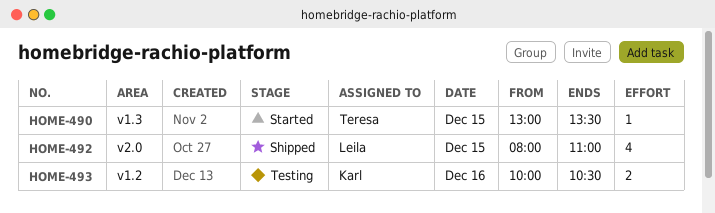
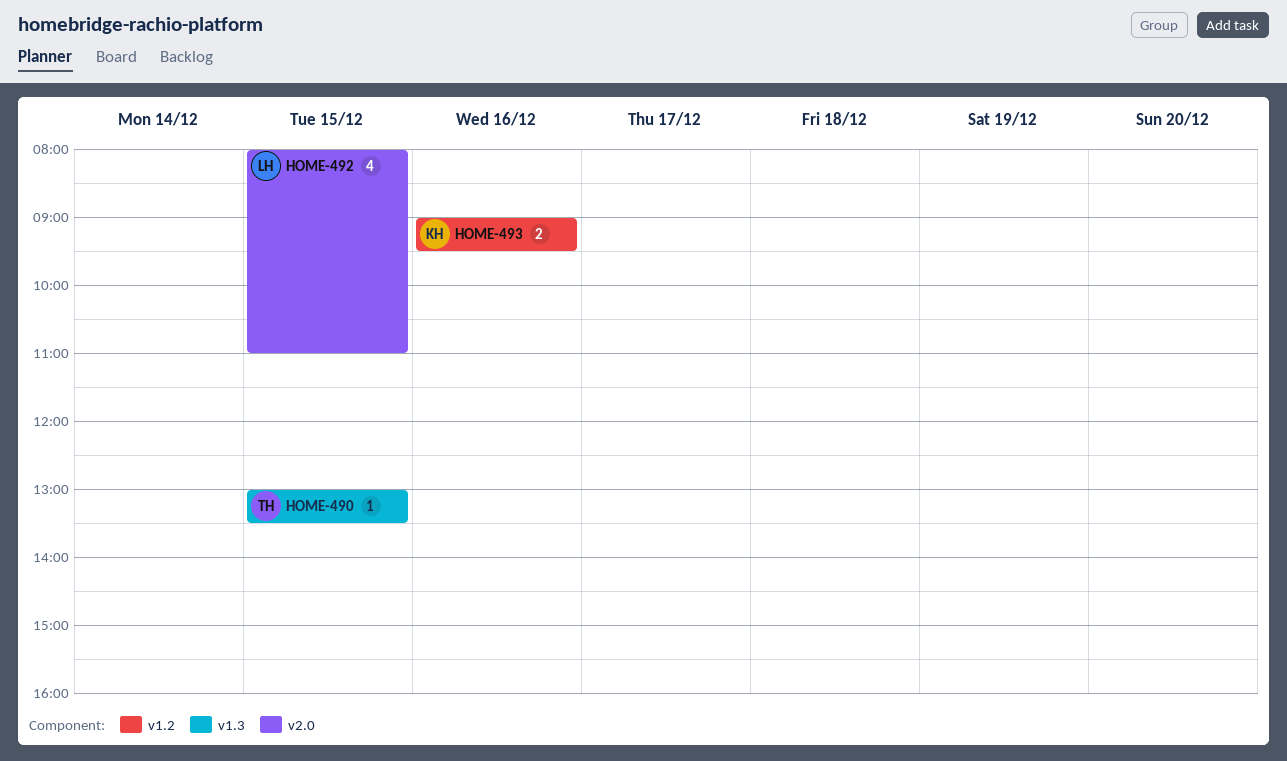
HOME-493, begins: 10:00 -> 09:00
HOME-493, ends: 10:30 -> 09:30

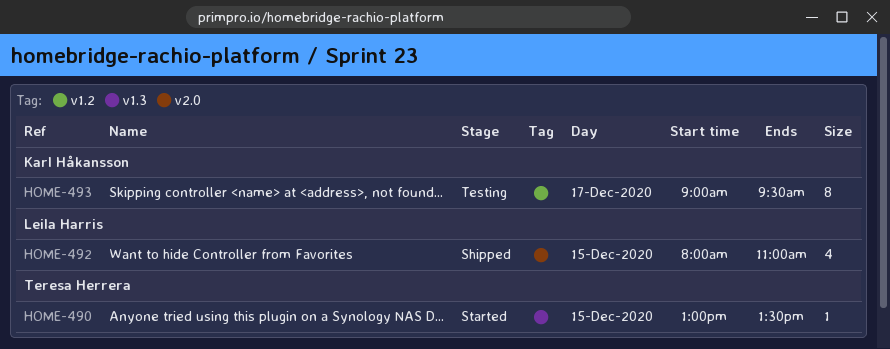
HOME-493, estimate: 2 -> 8
HOME-493, day: Dec 16 -> Dec 17

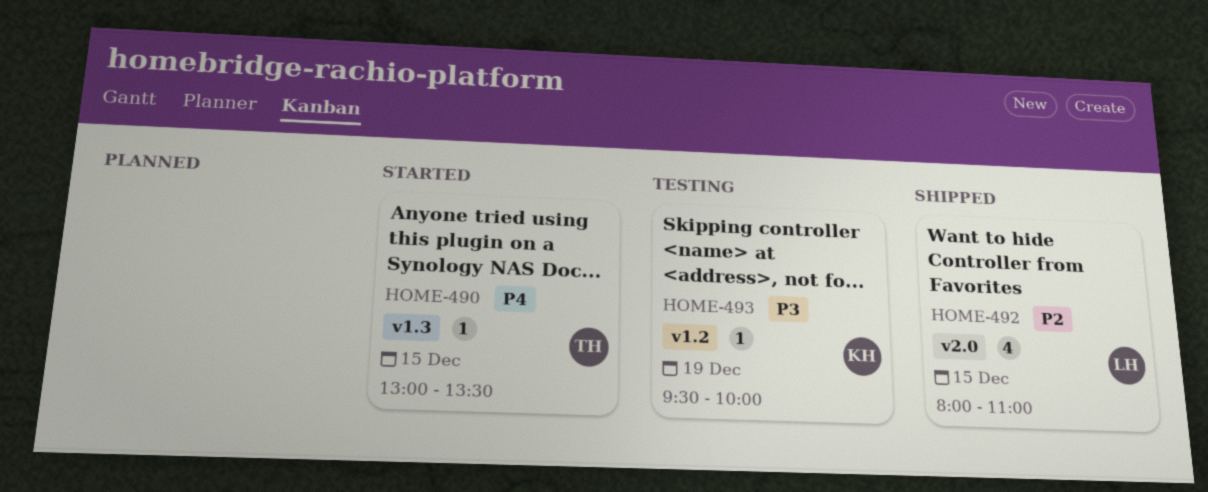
HOME-493, estimate: 8 -> 1
HOME-493, day: Dec 17 -> Dec 19
HOME-493, begins: 09:00 -> 09:30
HOME-493, ends: 09:30 -> 10:00

